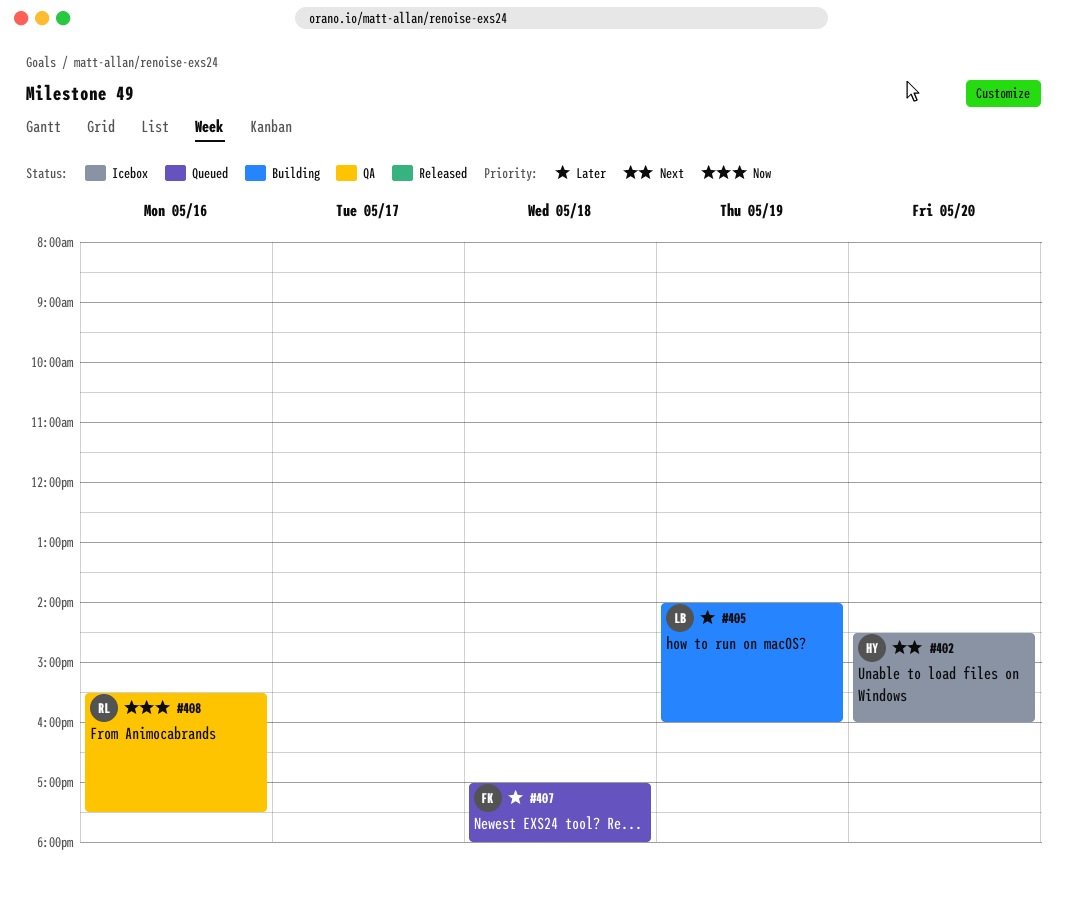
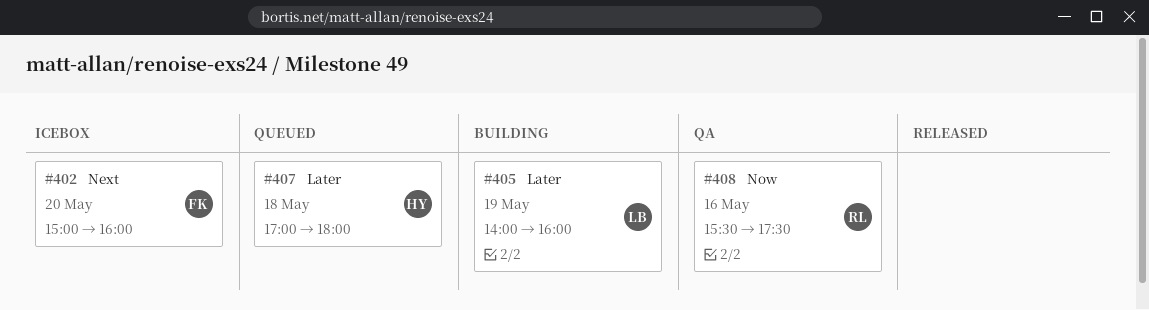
#402, owner: HY -> FK
#402, begins: 14:30 -> 15:00
#407, owner: FK -> HY

